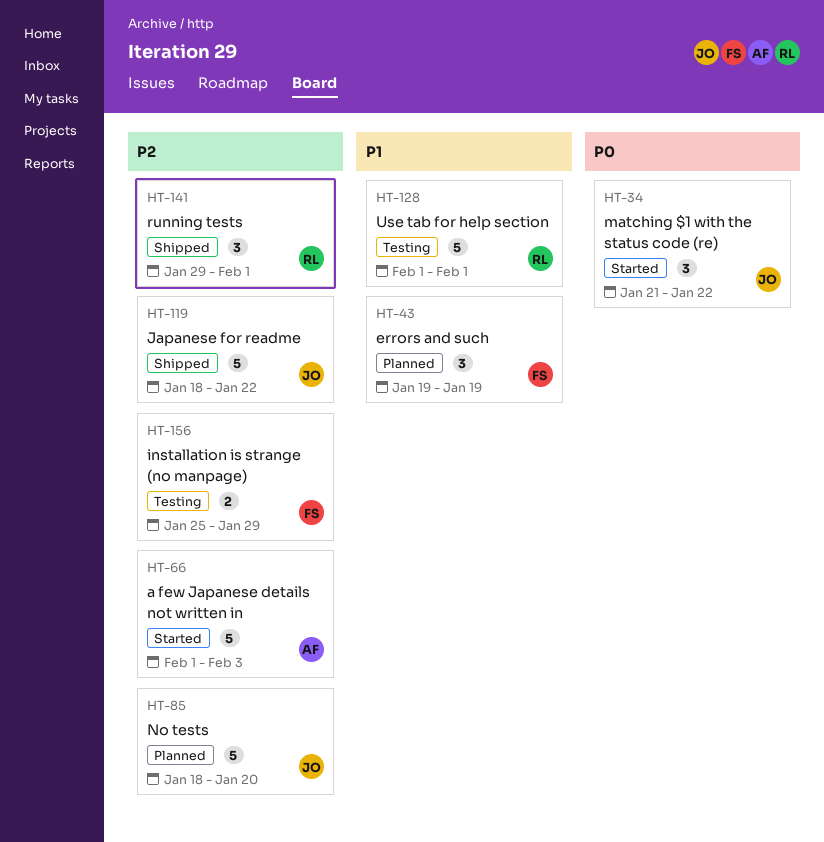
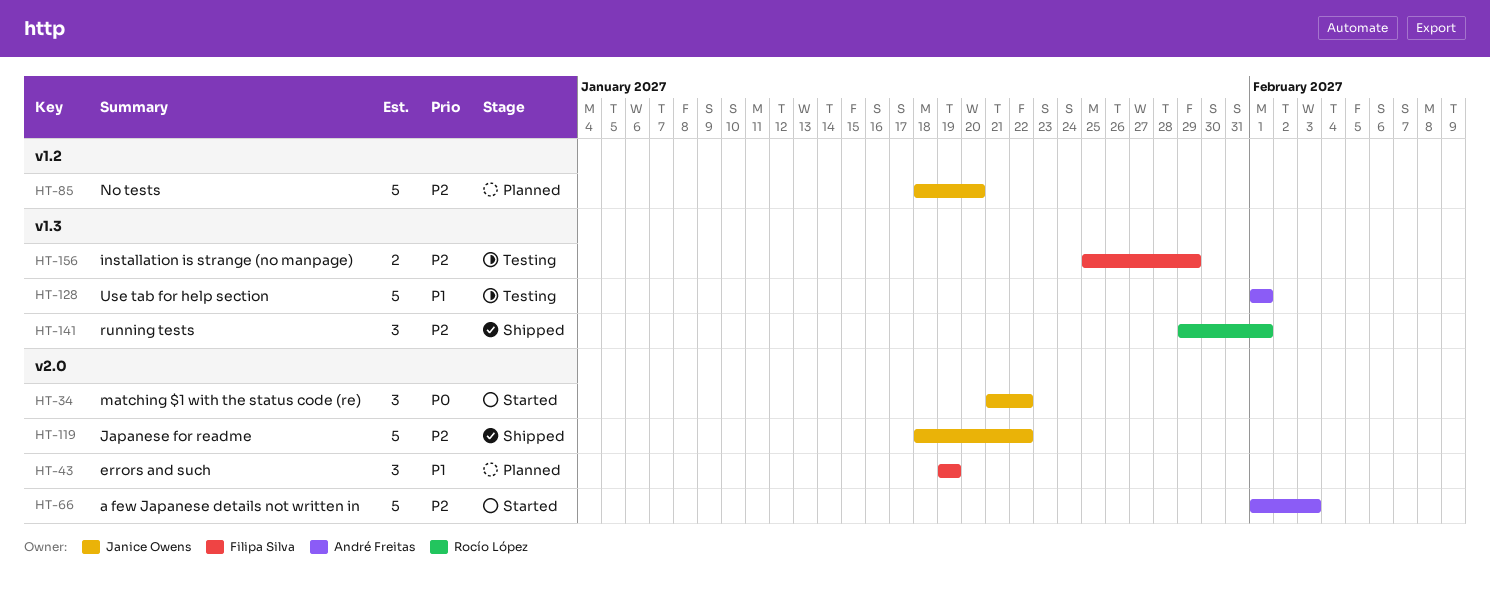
HT-128, owner: Rocío López -> André Freitas

